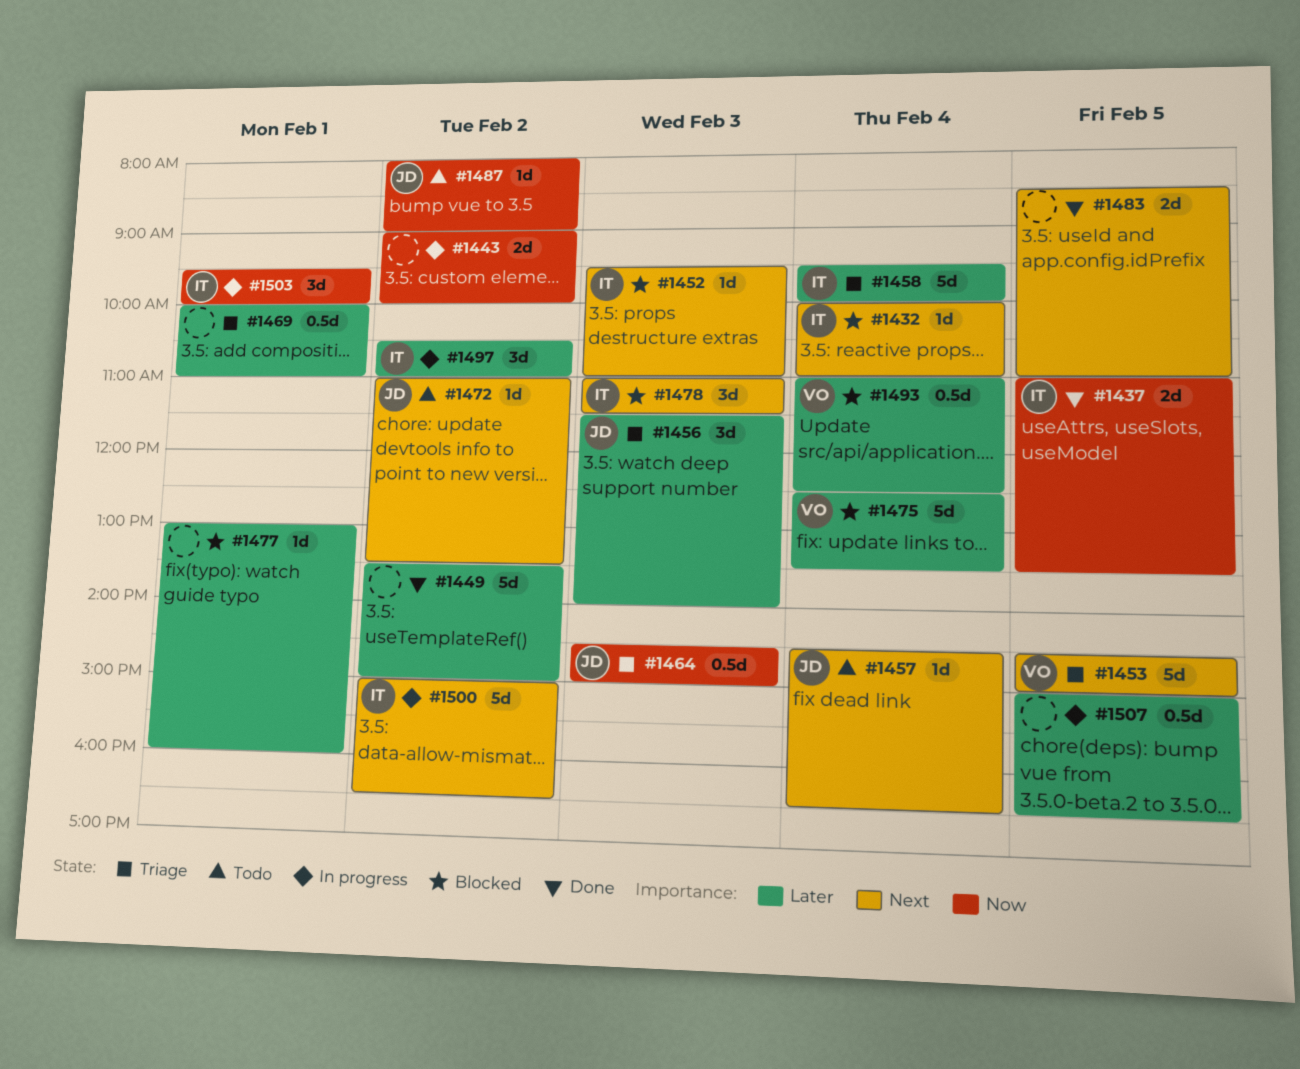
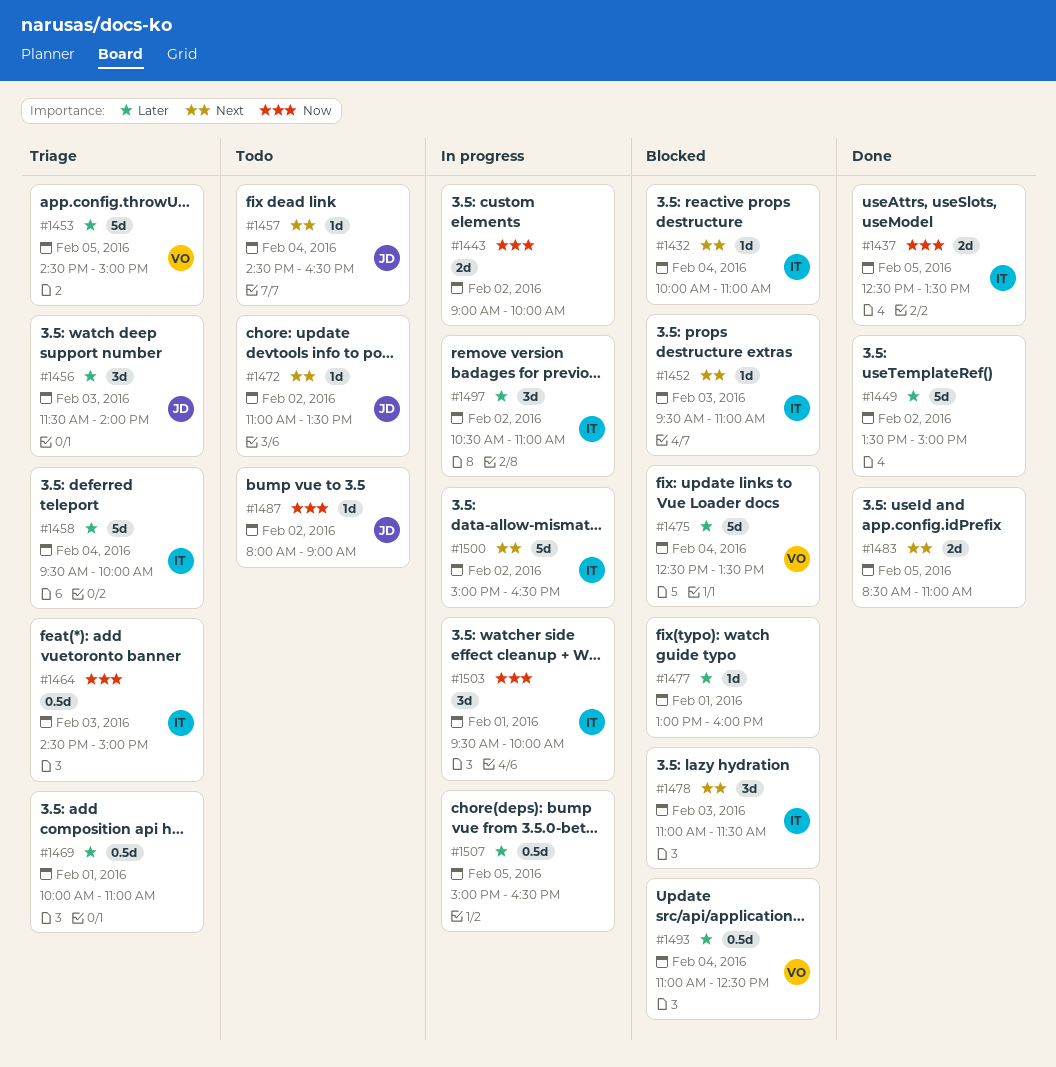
#1437, begins: 11:00 -> 12:30
#1453, priority: Next -> Later
#1464, owner: JD -> IT

